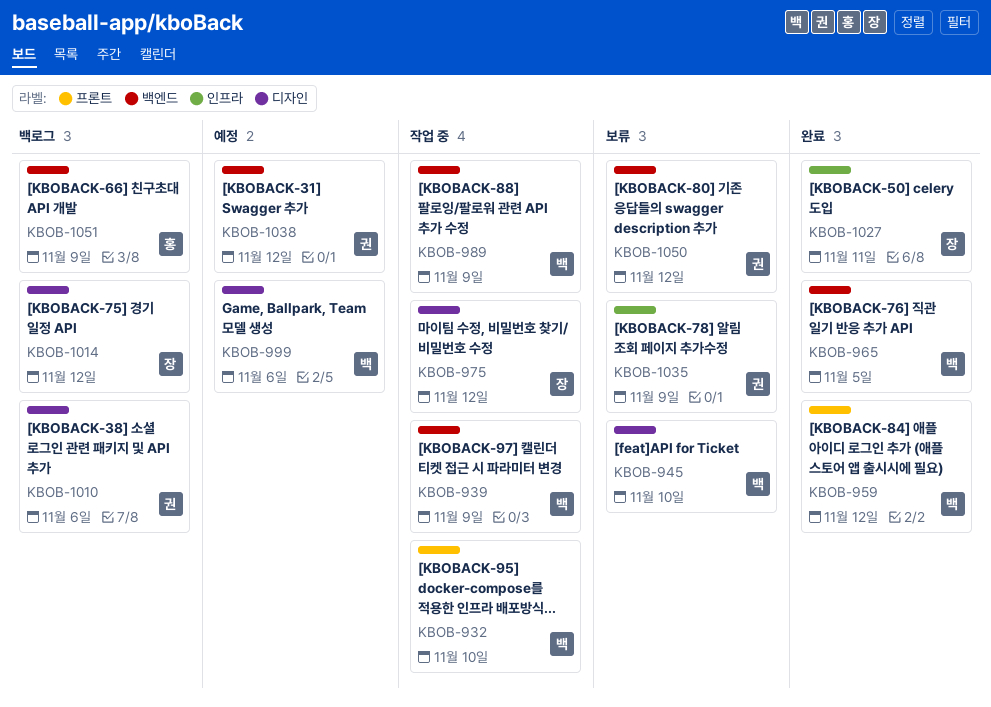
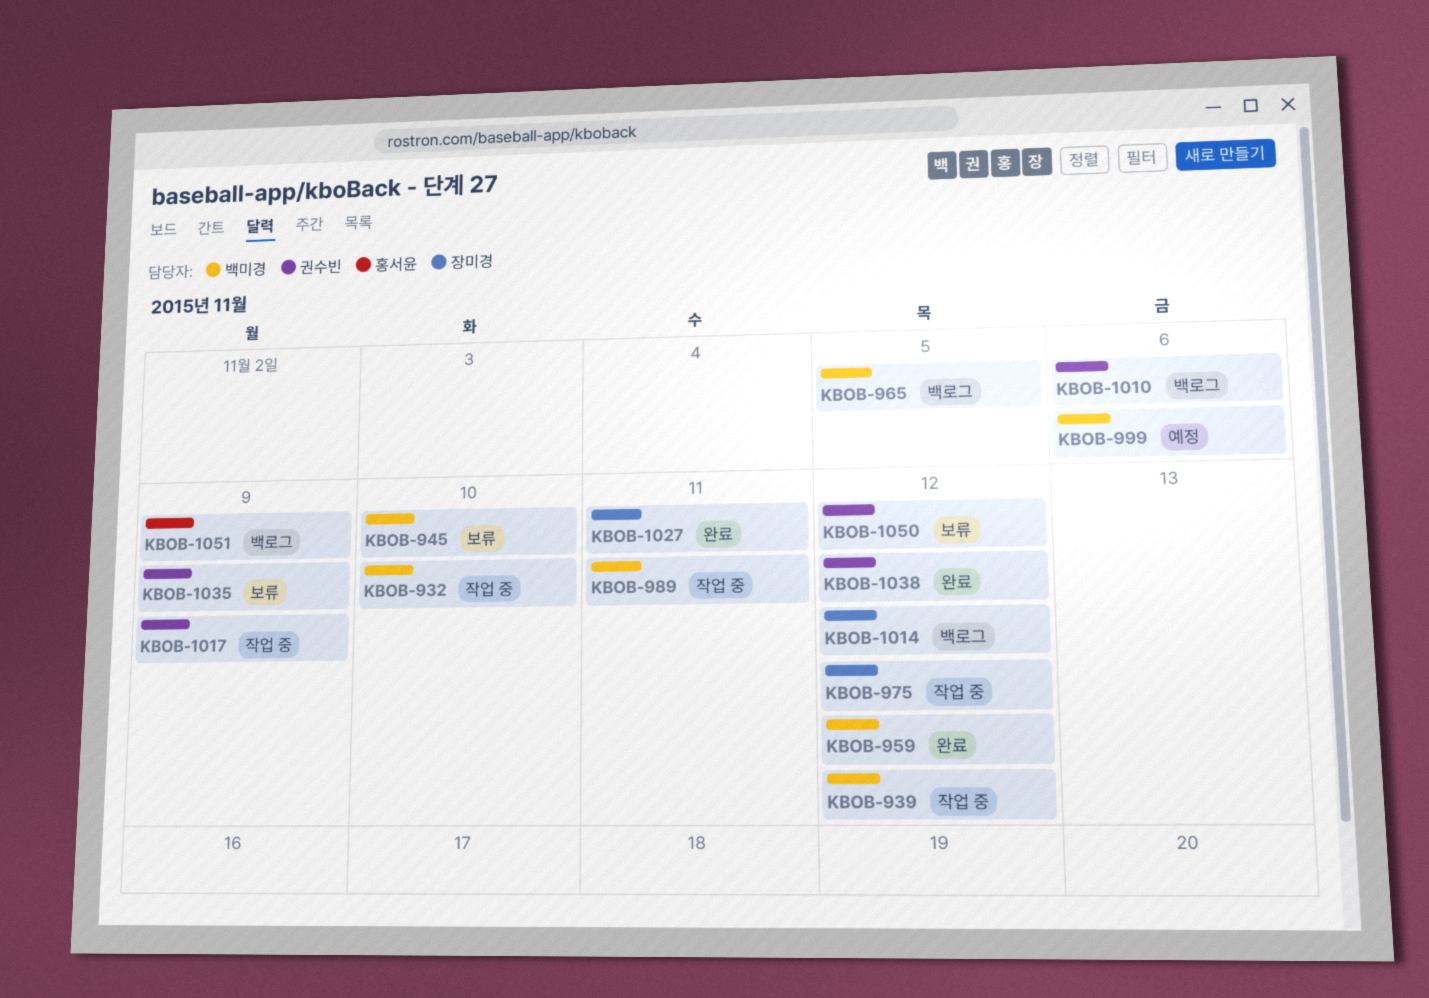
KBOB-939, due: Nov 9 -> Nov 12
KBOB-965, status: 완료 -> 백로그
KBOB-989, due: Nov 9 -> Nov 11
KBOB-1017: none -> present
KBOB-1038, status: 예정 -> 완료

